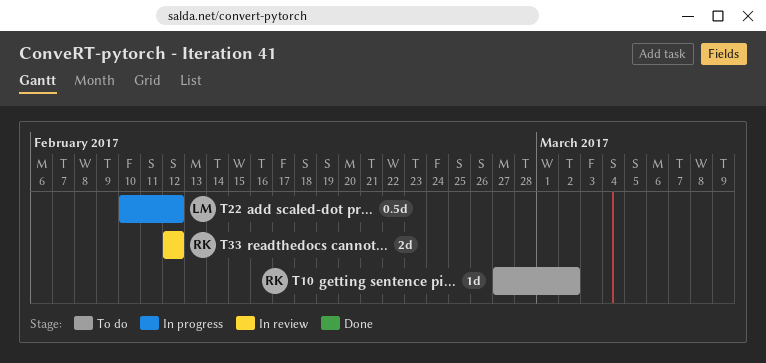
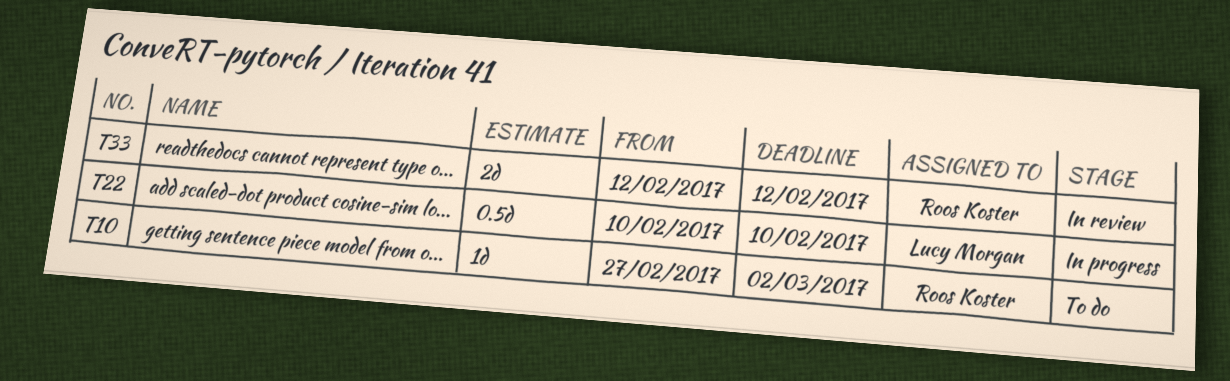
T22, due: Feb 12 -> Feb 10

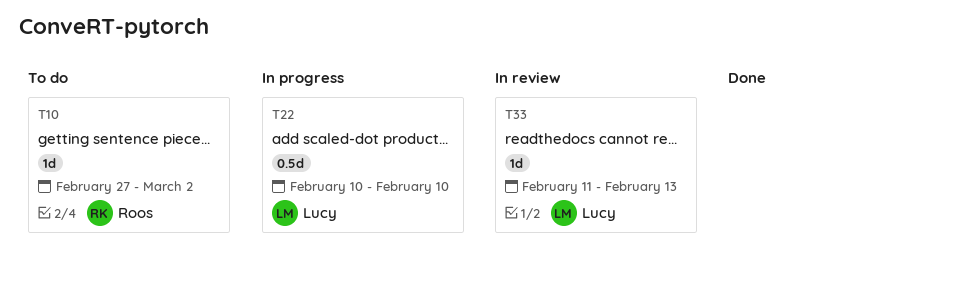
T33, owner: Roos Koster -> Lucy Morgan
T33, estimate: 2d -> 1d
T33, start: Feb 12 -> Feb 11
T33, due: Feb 12 -> Feb 13

